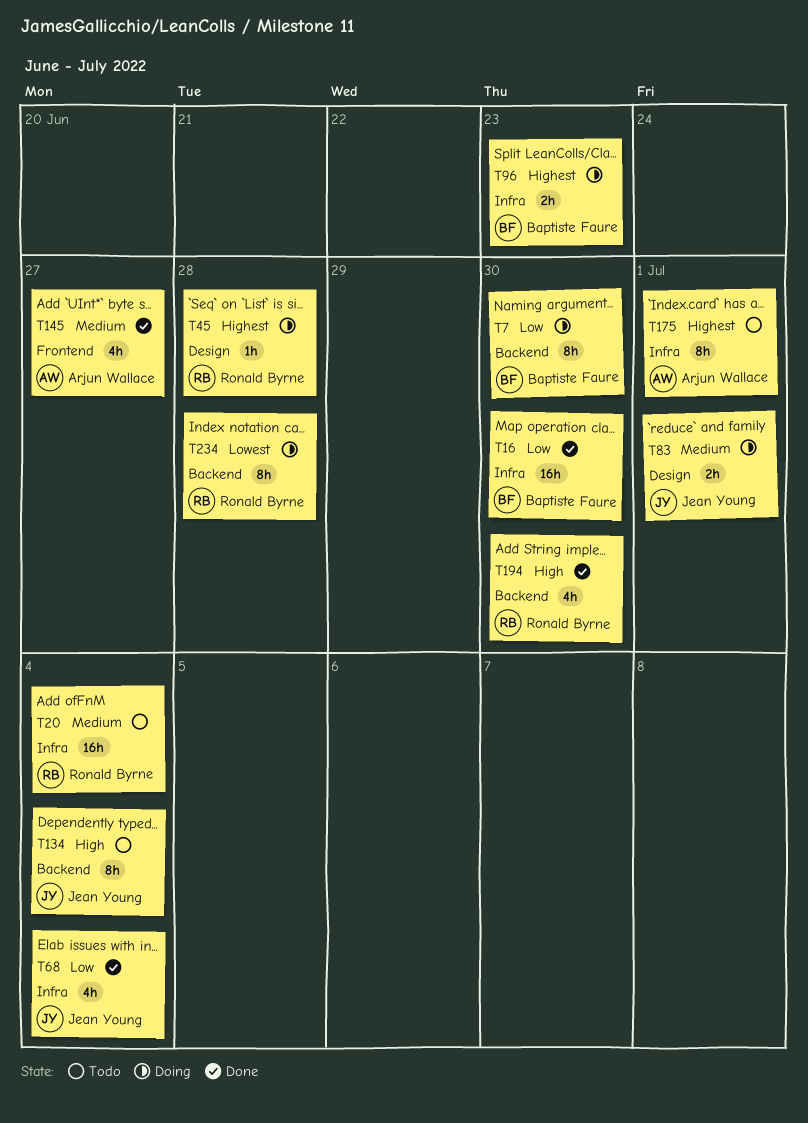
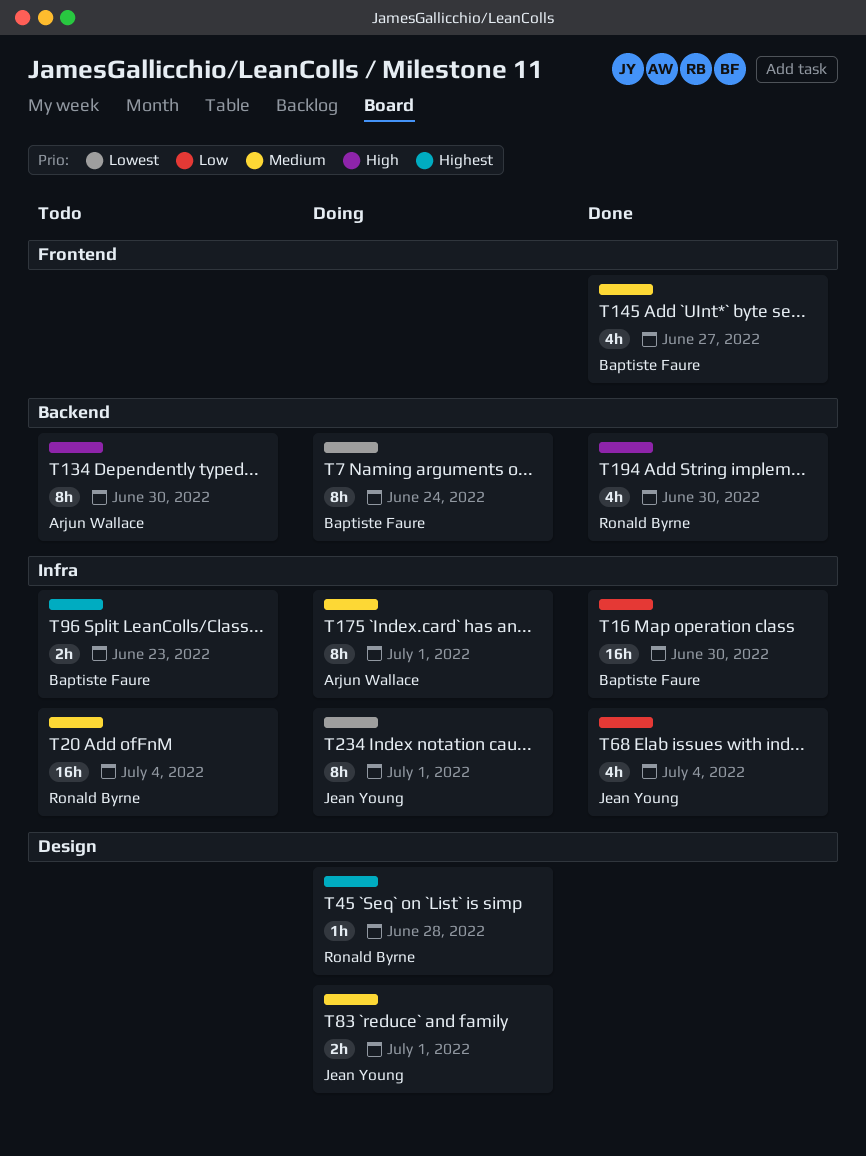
T7, priority: Low -> Lowest
T7, due: Jun 30 -> Jun 24
T96, status: Doing -> Todo
T134, owner: Jean Young -> Arjun Wallace
T134, due: Jul 4 -> Jun 30
T145, owner: Arjun Wallace -> Baptiste Faure
T175, status: Todo -> Doing
T175, priority: Highest -> Medium
T234, owner: Ronald Byrne -> Jean Young
T234, label: Backend -> Infra
T234, due: Jun 28 -> Jul 1

